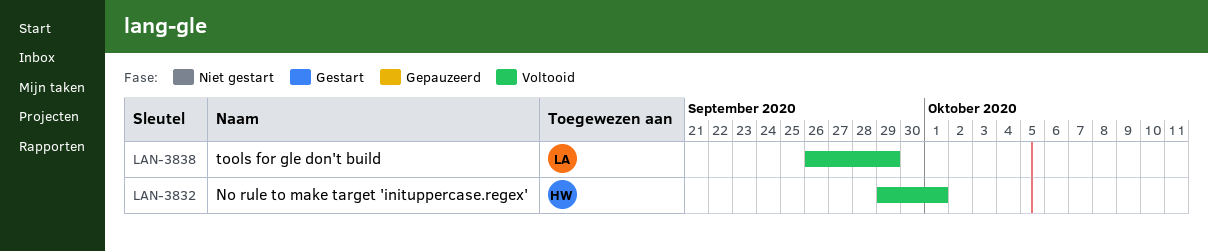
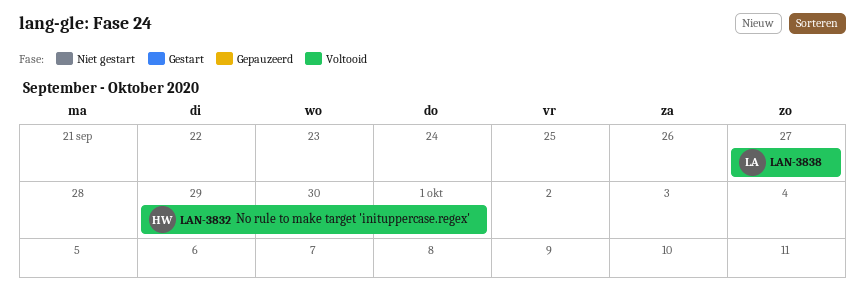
LAN-3838, start: Sep 26 -> Sep 27
LAN-3838, due: Sep 29 -> Sep 27

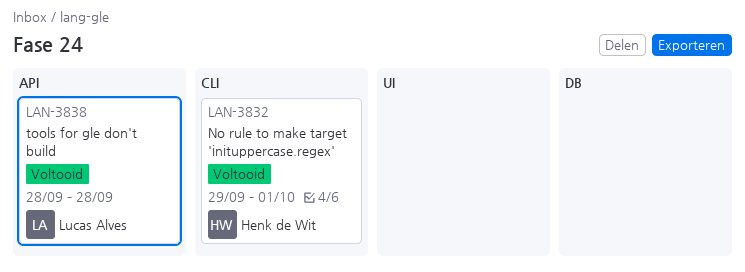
LAN-3838, start: Sep 27 -> Sep 28
LAN-3838, due: Sep 27 -> Sep 28

